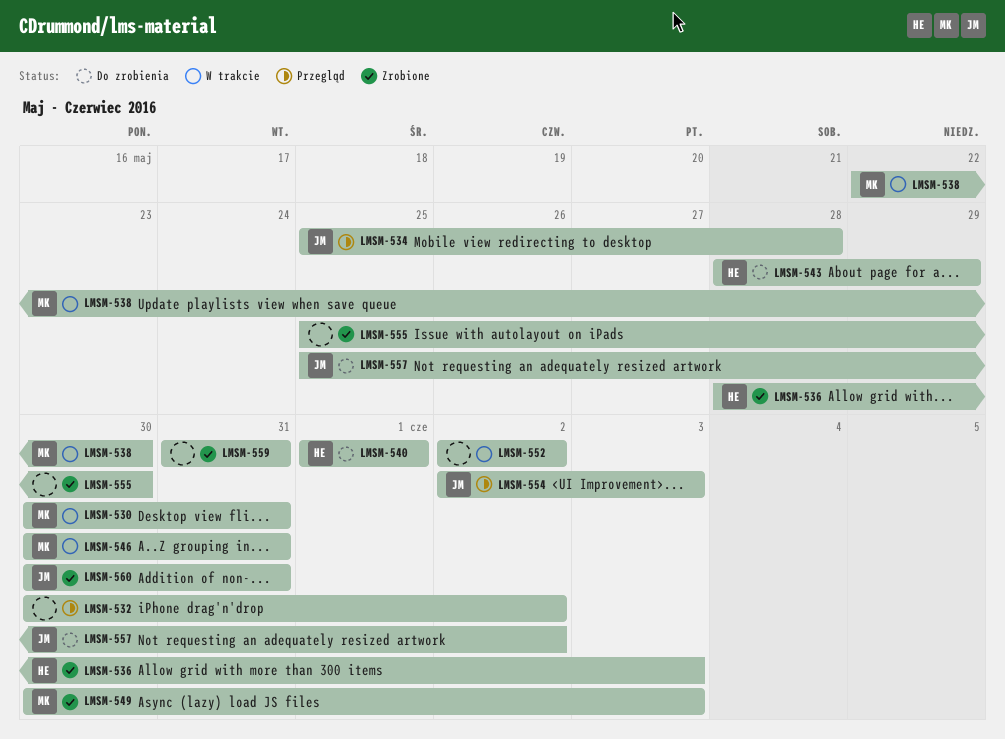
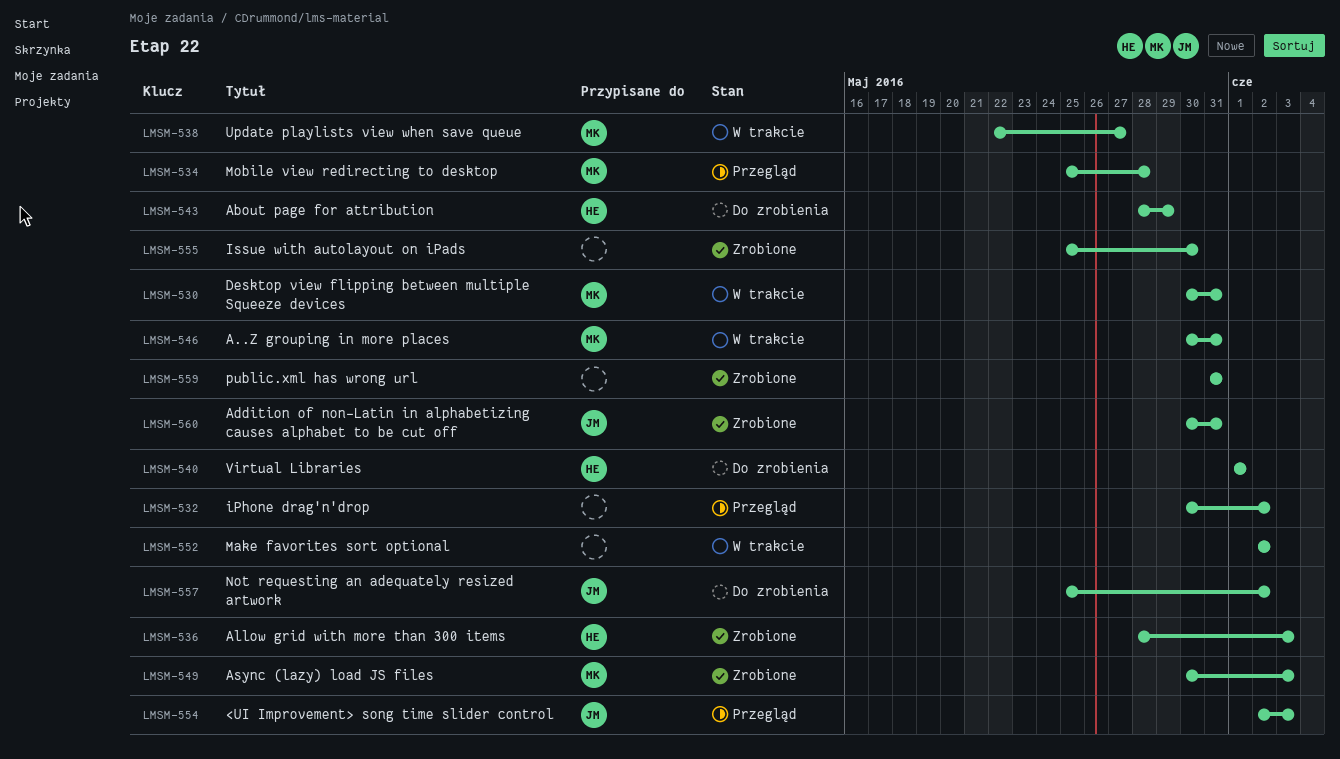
LMSM-534, owner: JM -> MK
LMSM-538, due: May 30 -> May 27

